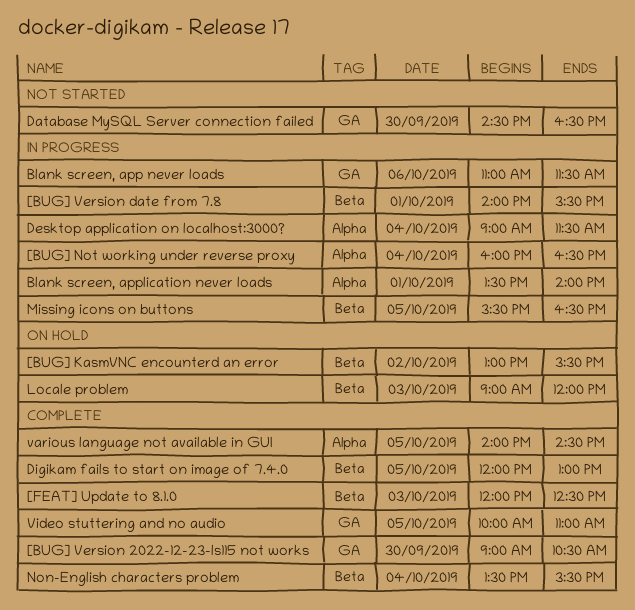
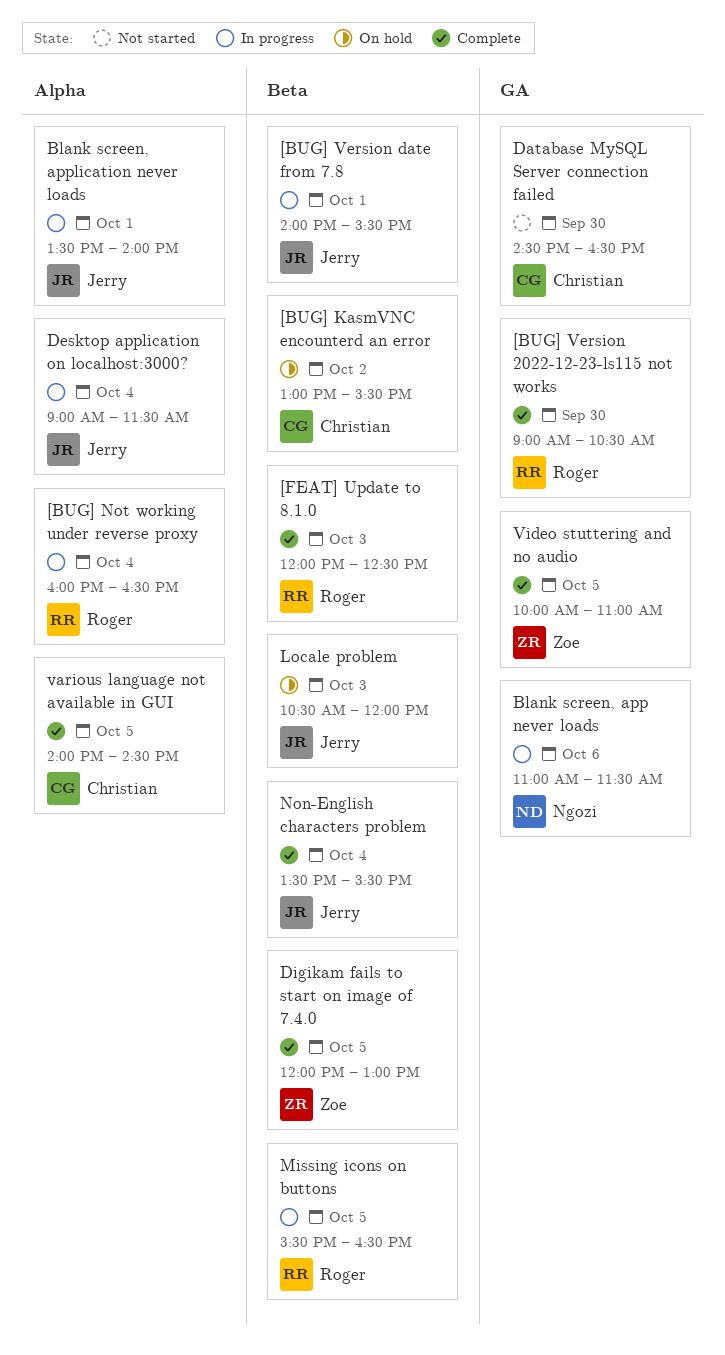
Locale problem, begins: 09:00 -> 10:30

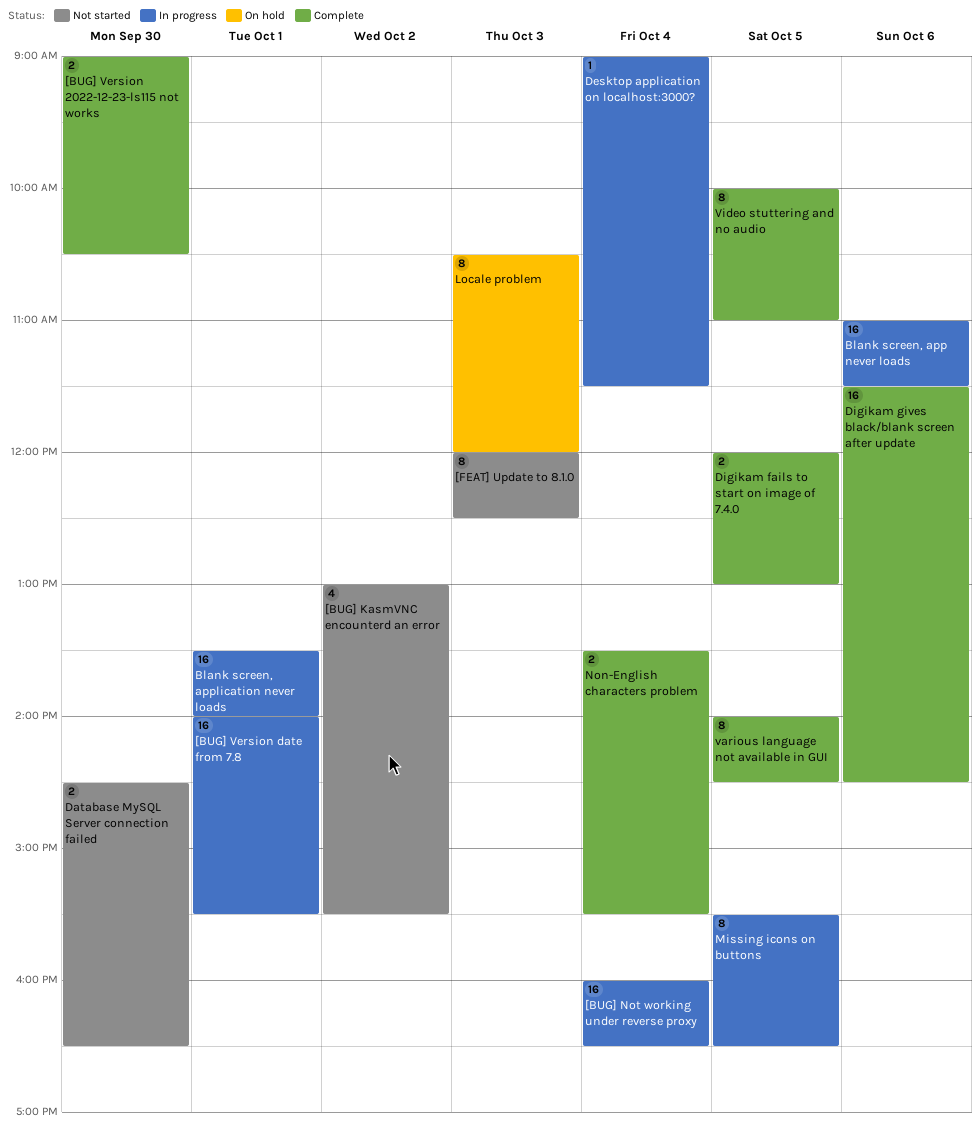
[BUG] KasmVNC encounterd an error, status: On hold -> Not started
[FEAT] Update to 8.1.0, status: Complete -> Not started
Digikam gives black/blank screen after update: none -> present

